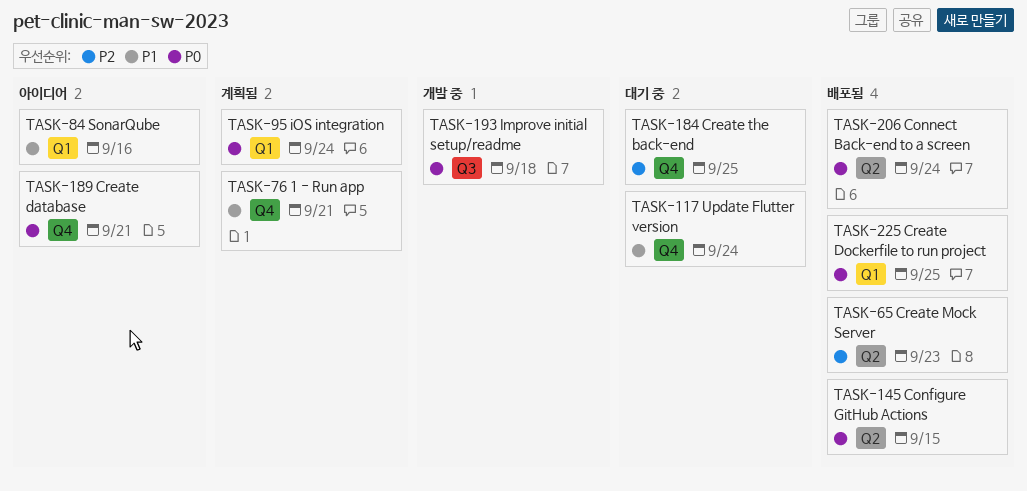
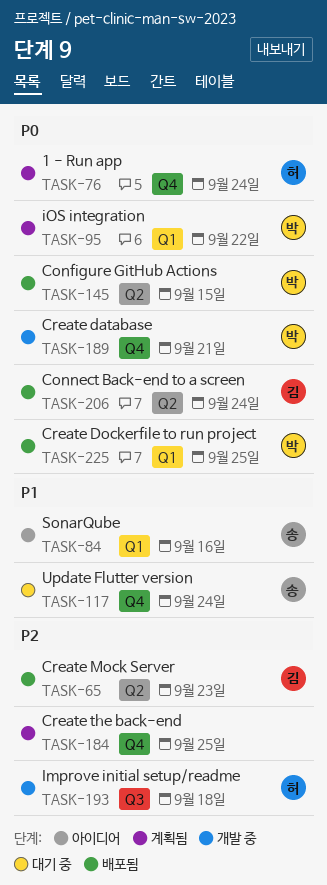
TASK-76, priority: P1 -> P0
TASK-76, due: Sep 21 -> Sep 24
TASK-95, due: Sep 24 -> Sep 22
TASK-184, status: 대기 중 -> 계획됨
TASK-189, status: 아이디어 -> 개발 중
TASK-193, priority: P0 -> P2

